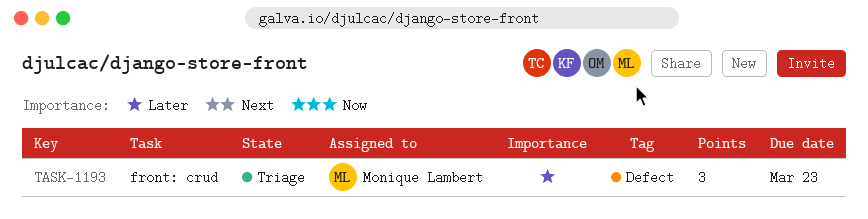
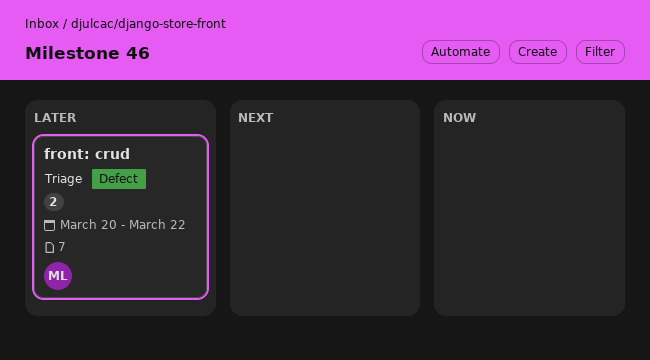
front: crud, estimate: 3 -> 2
front: crud, due: Mar 23 -> Mar 22

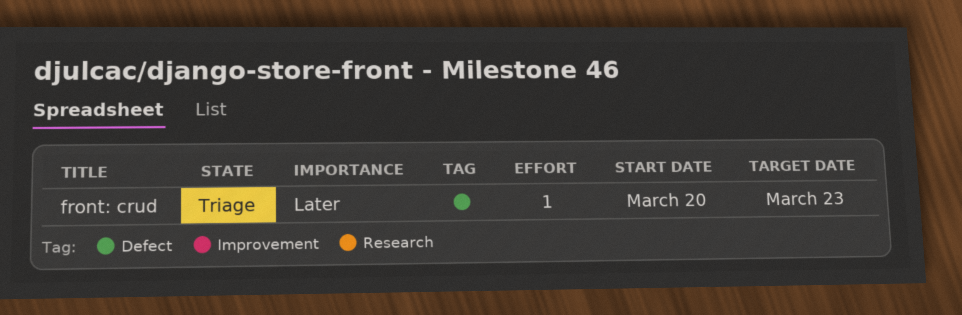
front: crud, estimate: 2 -> 1
front: crud, due: Mar 22 -> Mar 23

